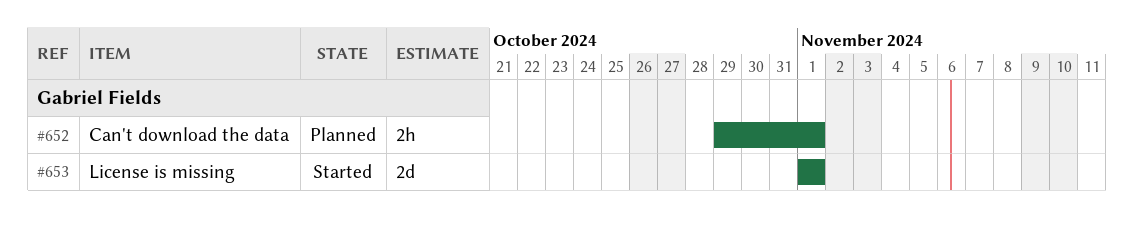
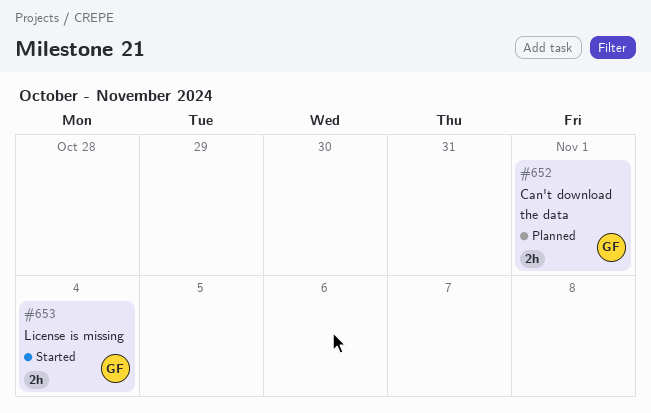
#653, estimate: 2d -> 2h
#653, due: Nov 1 -> Nov 4

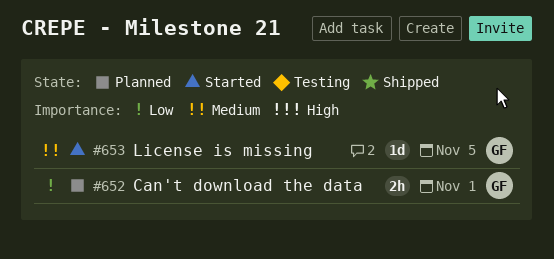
#653, estimate: 2h -> 1d
#653, due: Nov 4 -> Nov 5

